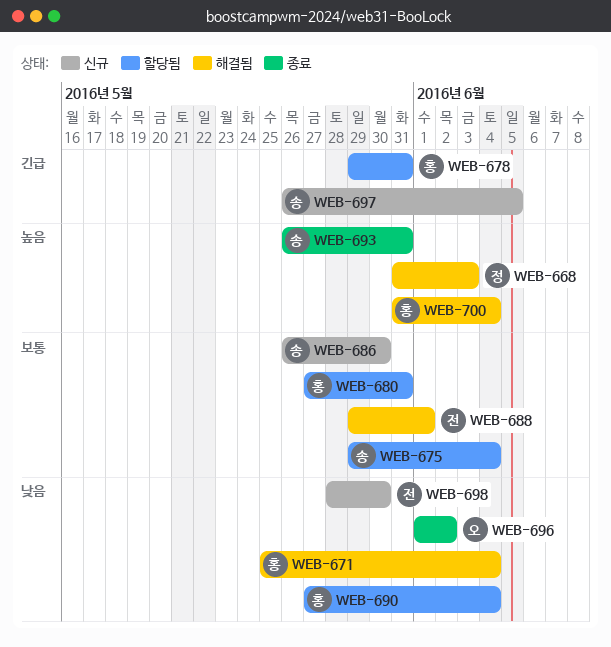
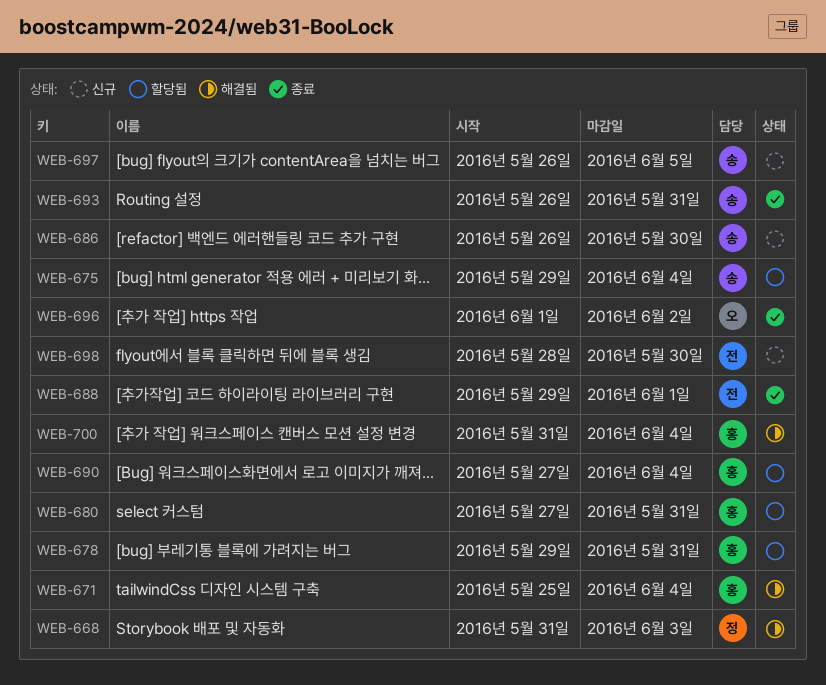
WEB-688, status: 해결됨 -> 종료

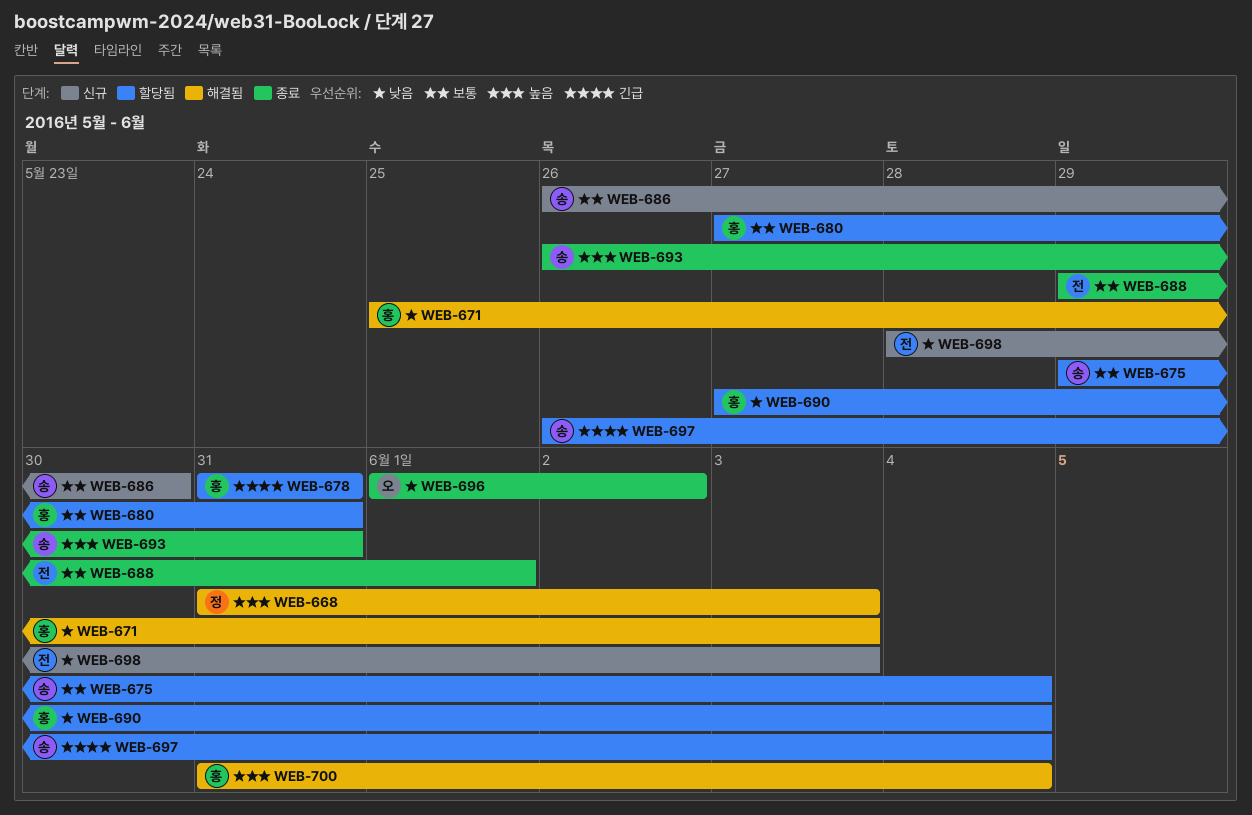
WEB-671, due: Jun 4 -> Jun 3
WEB-678, start: May 29 -> May 31
WEB-697, status: 신규 -> 할당됨
WEB-697, due: Jun 5 -> Jun 4
WEB-698, due: May 30 -> Jun 3

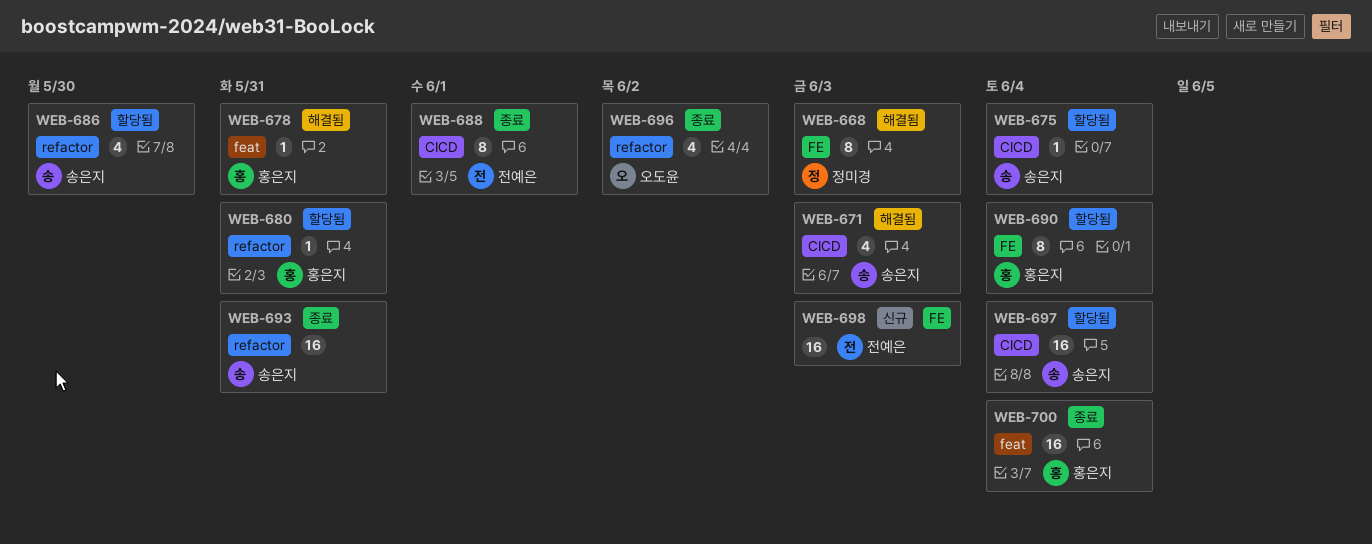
WEB-671, owner: 홍은지 -> 송은지
WEB-678, status: 할당됨 -> 해결됨
WEB-686, status: 신규 -> 할당됨
WEB-700, status: 해결됨 -> 종료

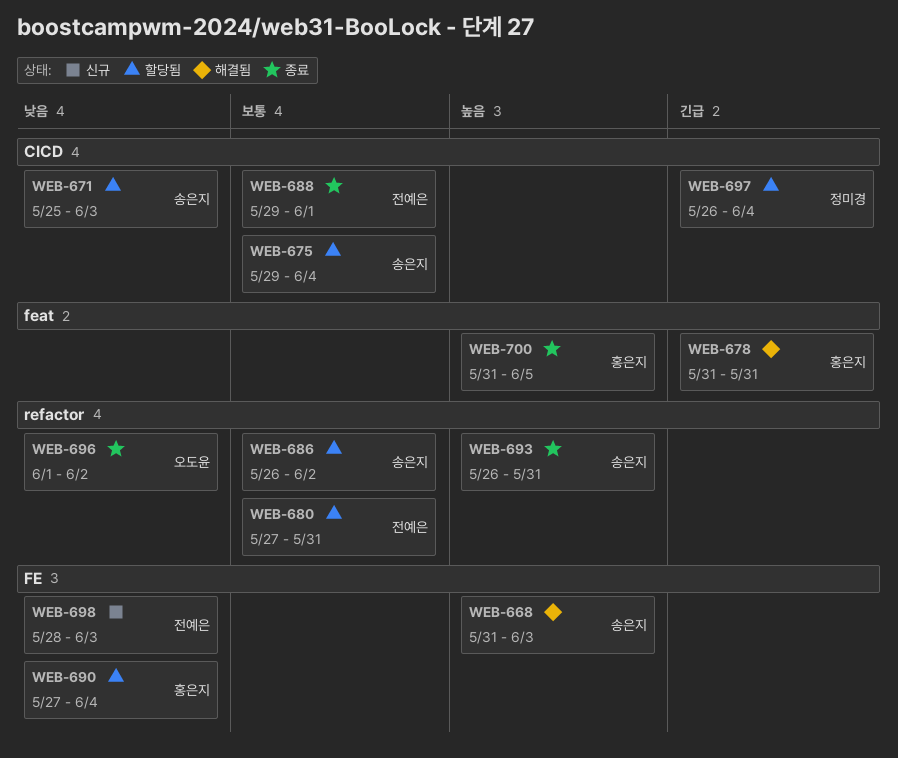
WEB-668, owner: 정미경 -> 송은지
WEB-671, status: 해결됨 -> 할당됨
WEB-680, owner: 홍은지 -> 전예은
WEB-686, due: May 30 -> Jun 2
WEB-697, owner: 송은지 -> 정미경
WEB-700, due: Jun 4 -> Jun 5

